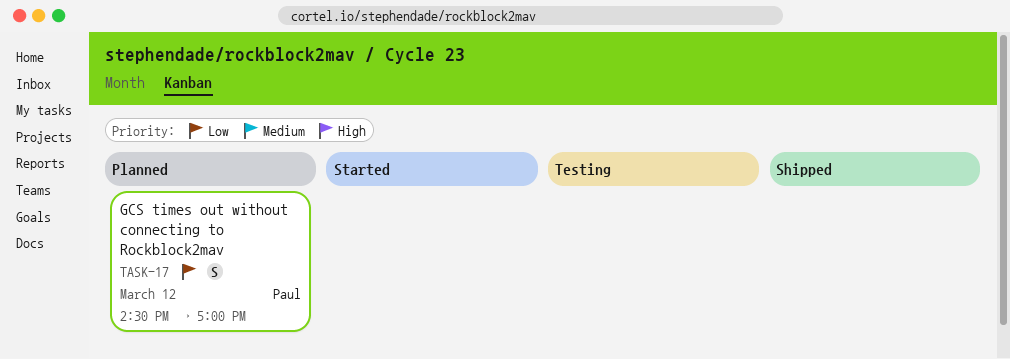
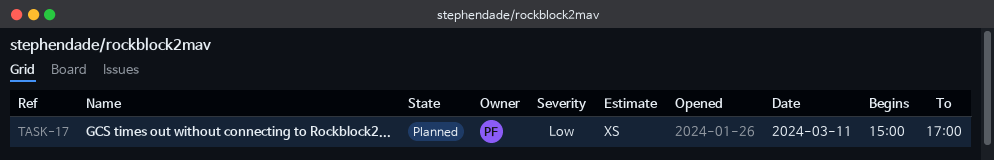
TASK-17, estimate: S -> XS
TASK-17, day: Mar 12 -> Mar 11
TASK-17, begins: 14:30 -> 15:00

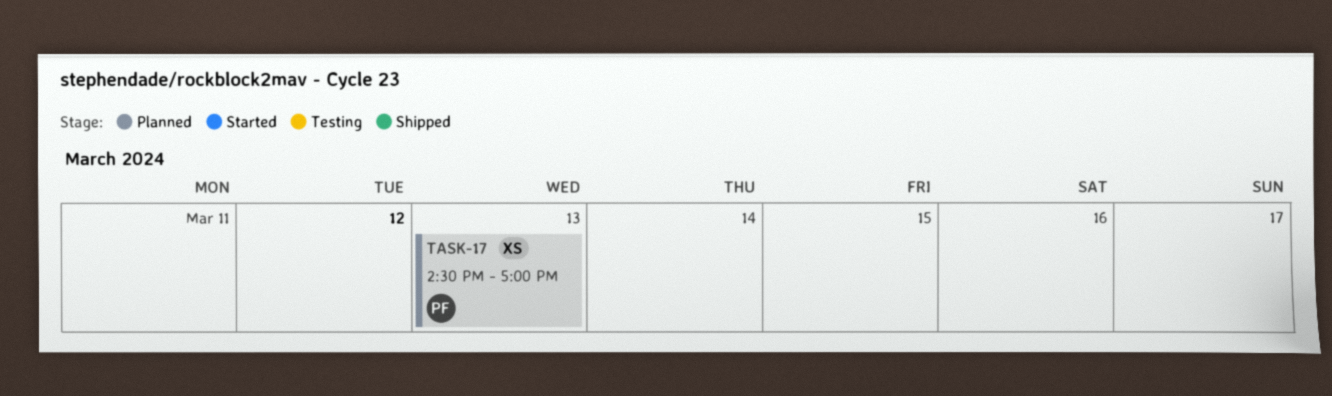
TASK-17, day: Mar 11 -> Mar 13
TASK-17, begins: 15:00 -> 14:30

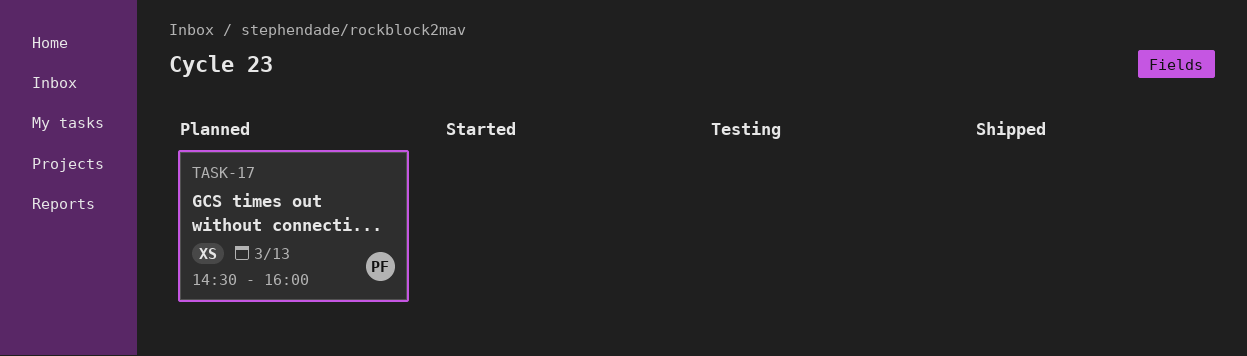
TASK-17, ends: 17:00 -> 16:00

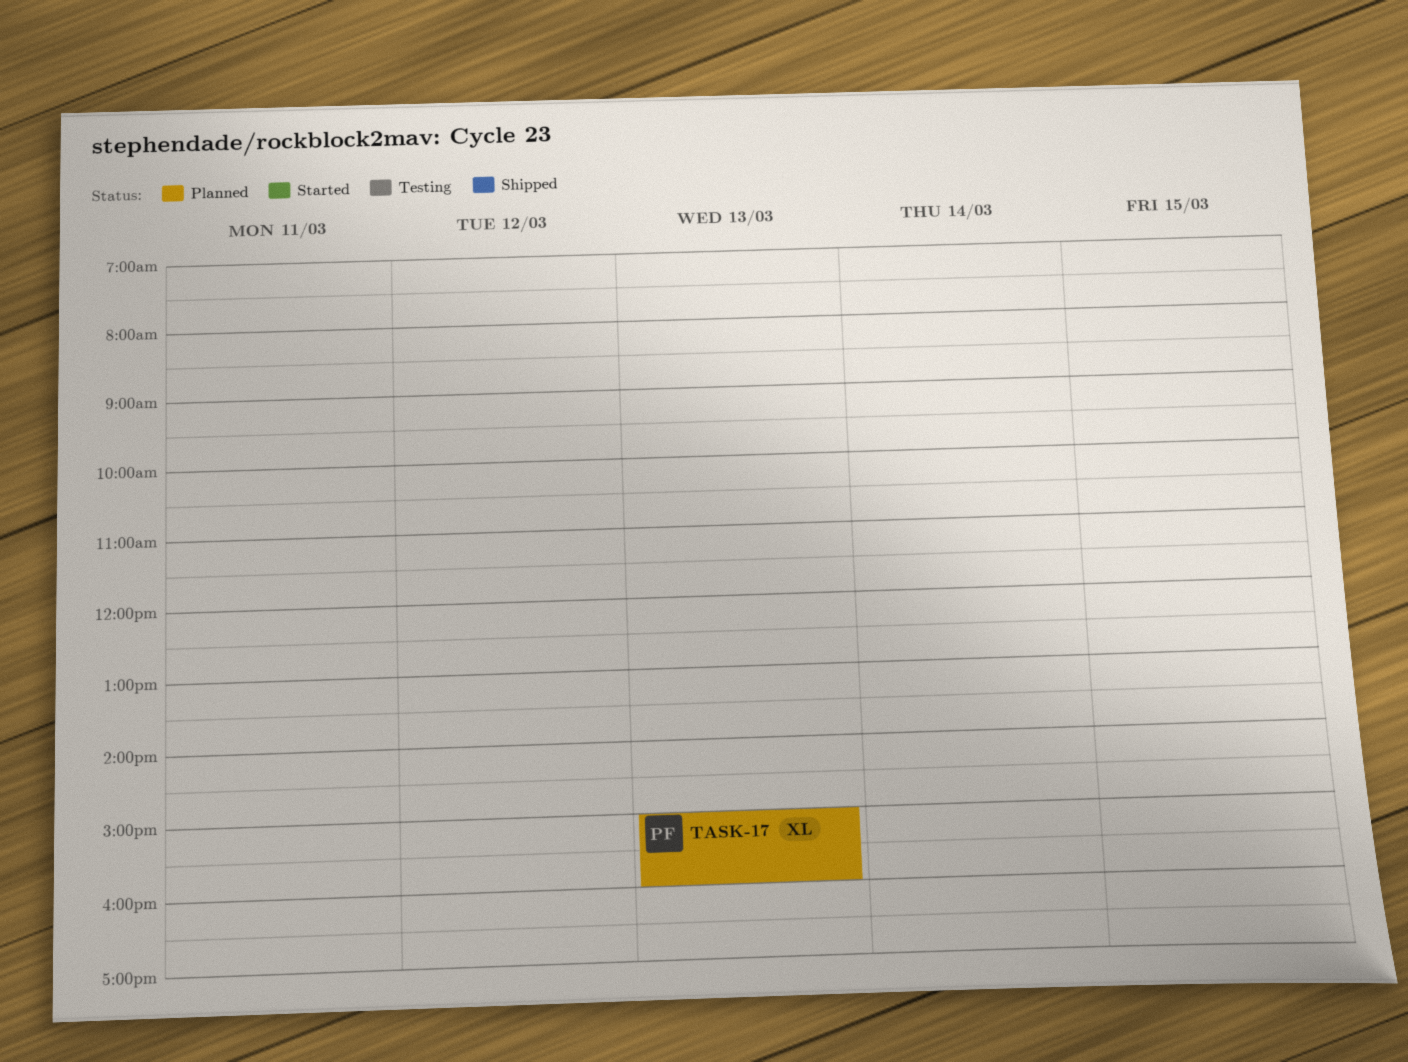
TASK-17, estimate: XS -> XL
TASK-17, begins: 14:30 -> 15:00

